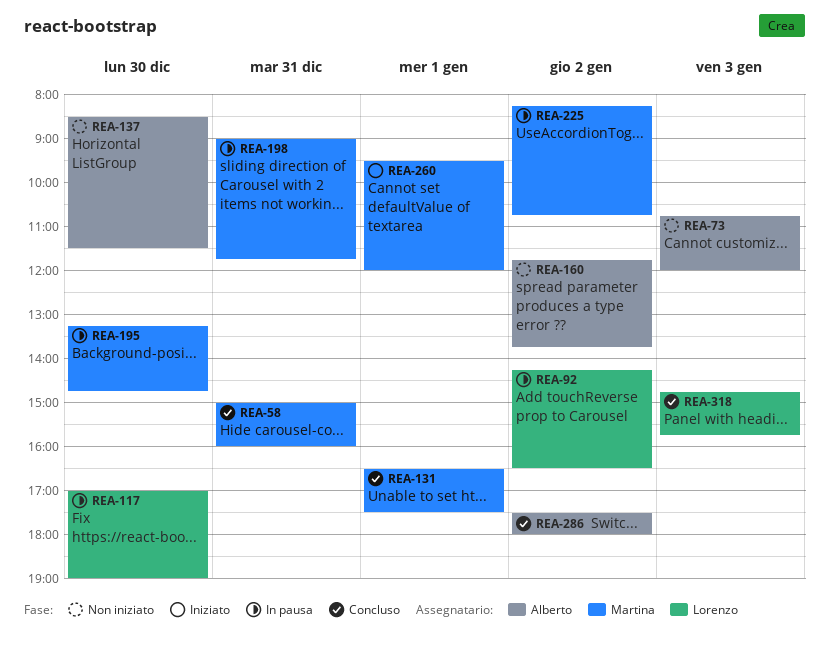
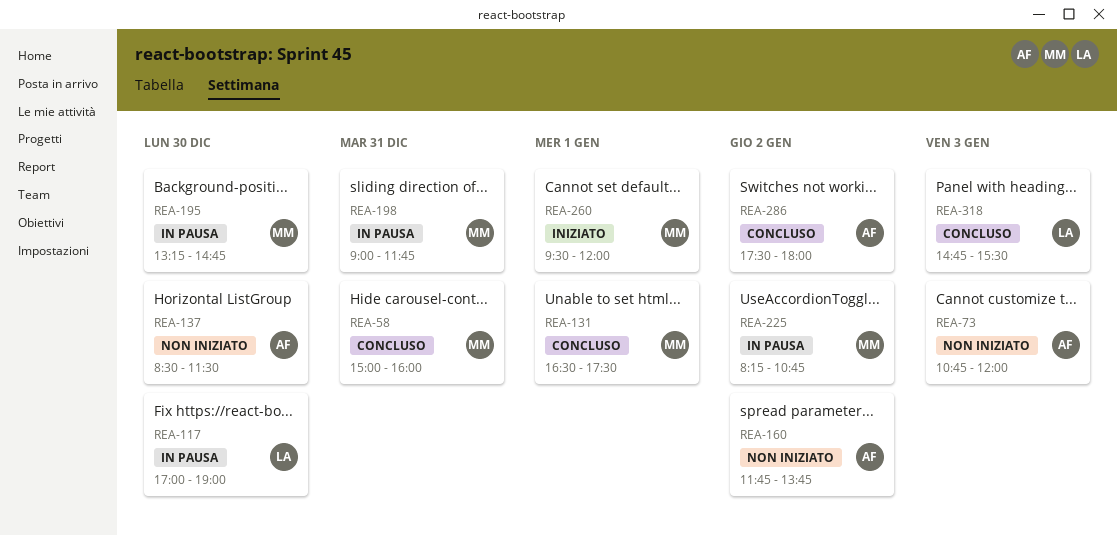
REA-92: present -> none
REA-318, ends: 15:45 -> 15:30

